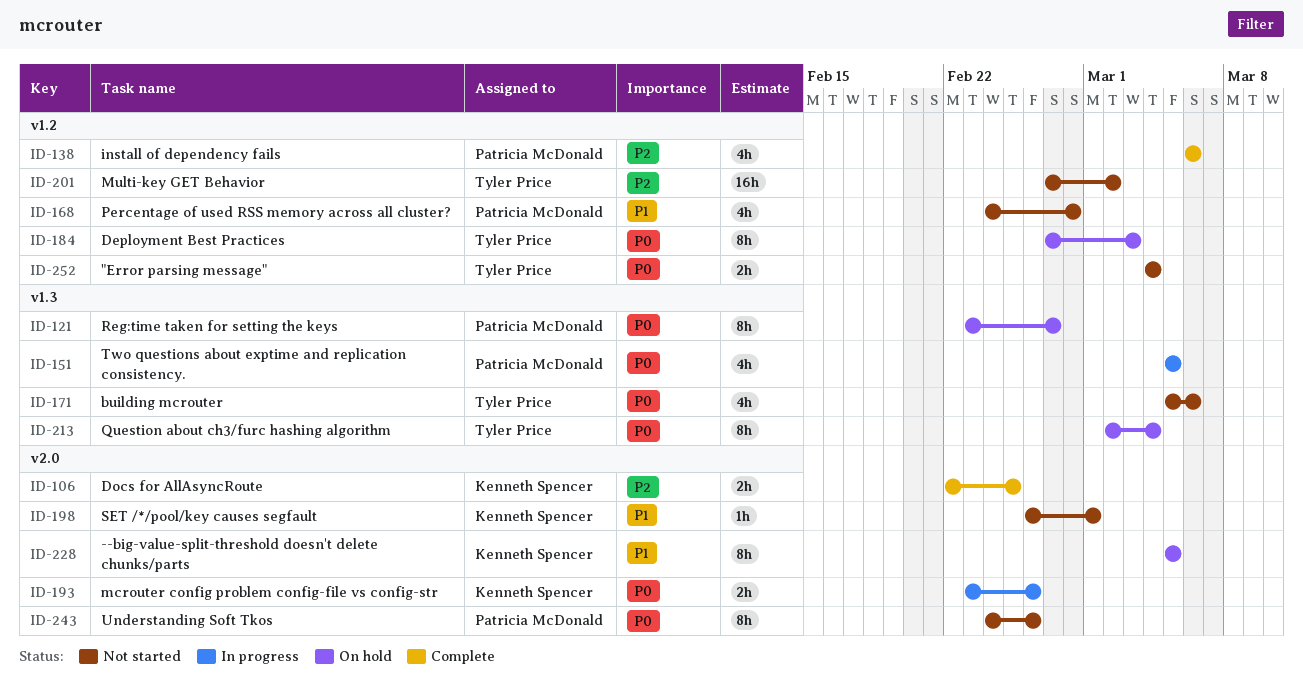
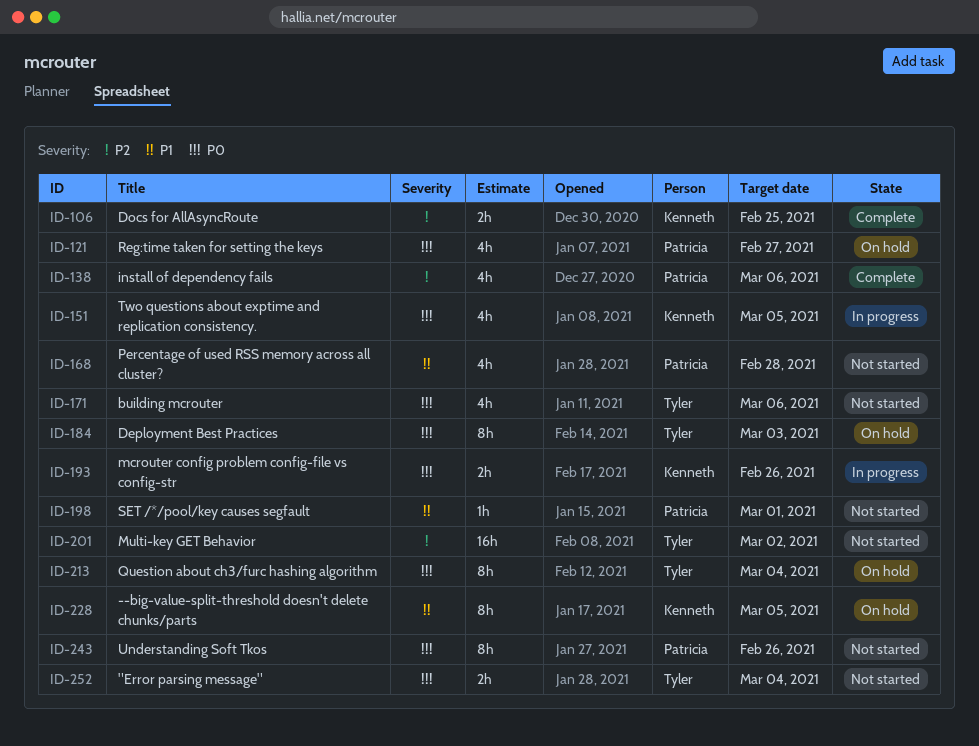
ID-121, estimate: 8h -> 4h
ID-151, owner: Patricia McDonald -> Kenneth Spencer
ID-198, owner: Kenneth Spencer -> Patricia McDonald

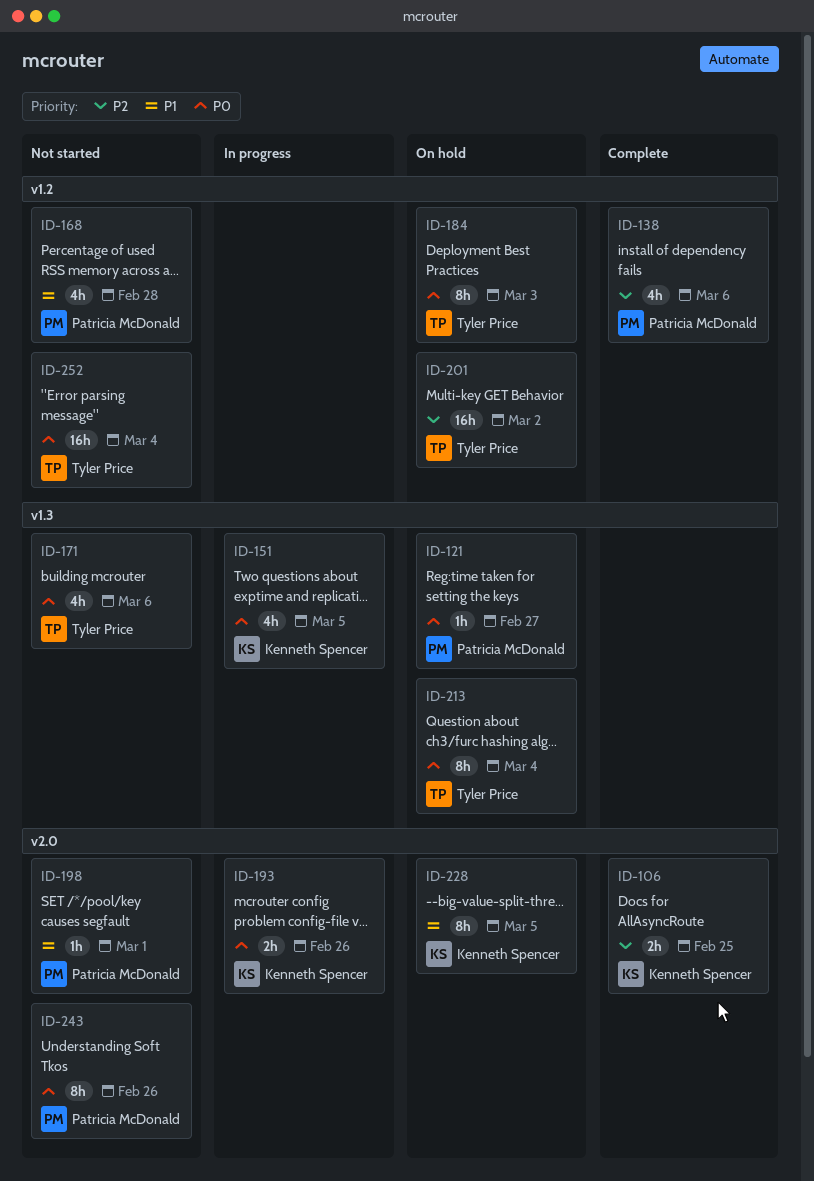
ID-121, estimate: 4h -> 1h
ID-201, status: Not started -> On hold
ID-252, estimate: 2h -> 16h

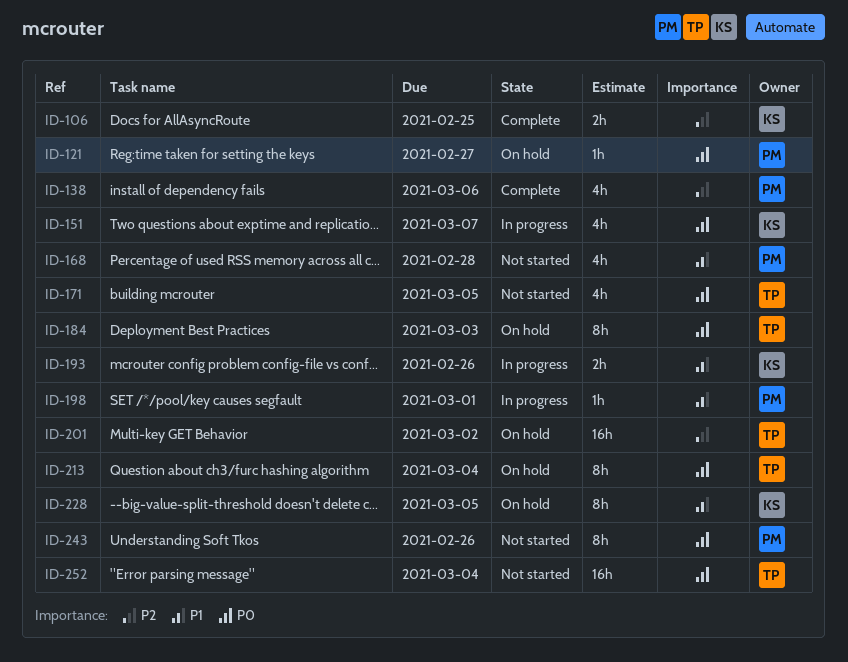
ID-151, due: Mar 5 -> Mar 7
ID-171, due: Mar 6 -> Mar 5
ID-193, priority: P0 -> P1
ID-198, status: Not started -> In progress

